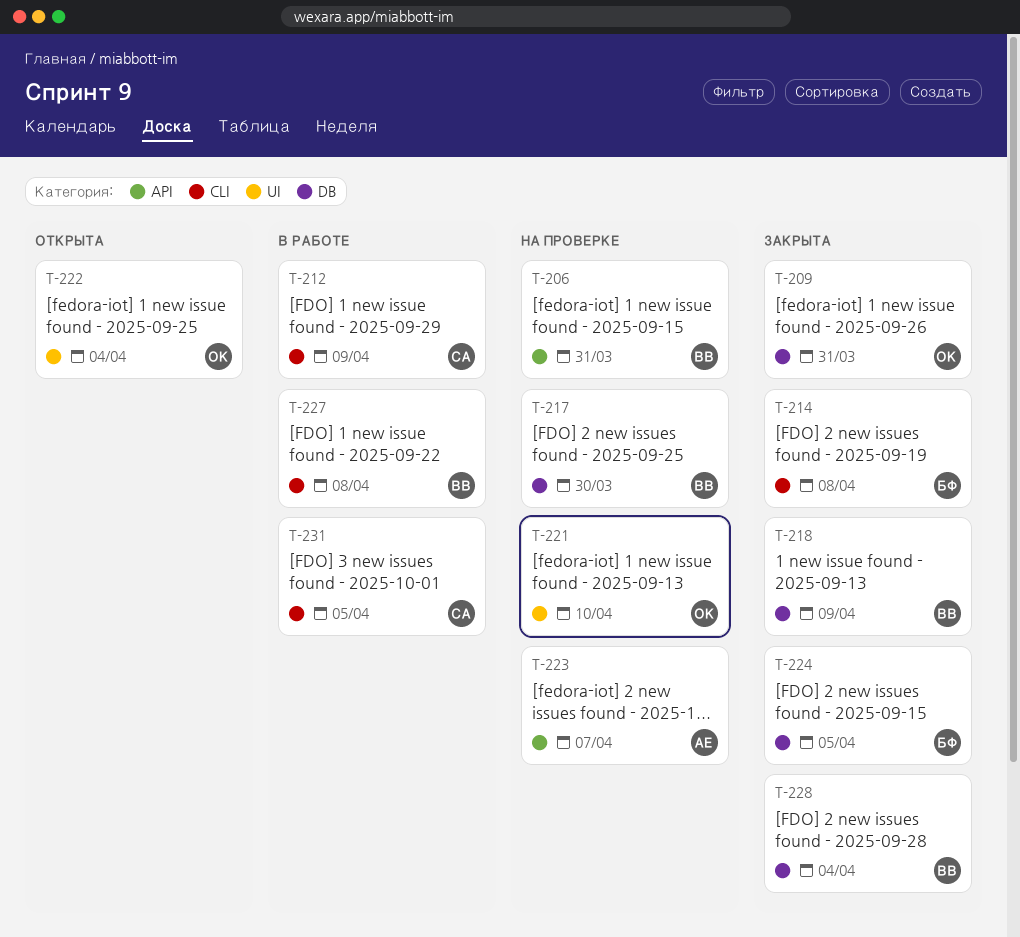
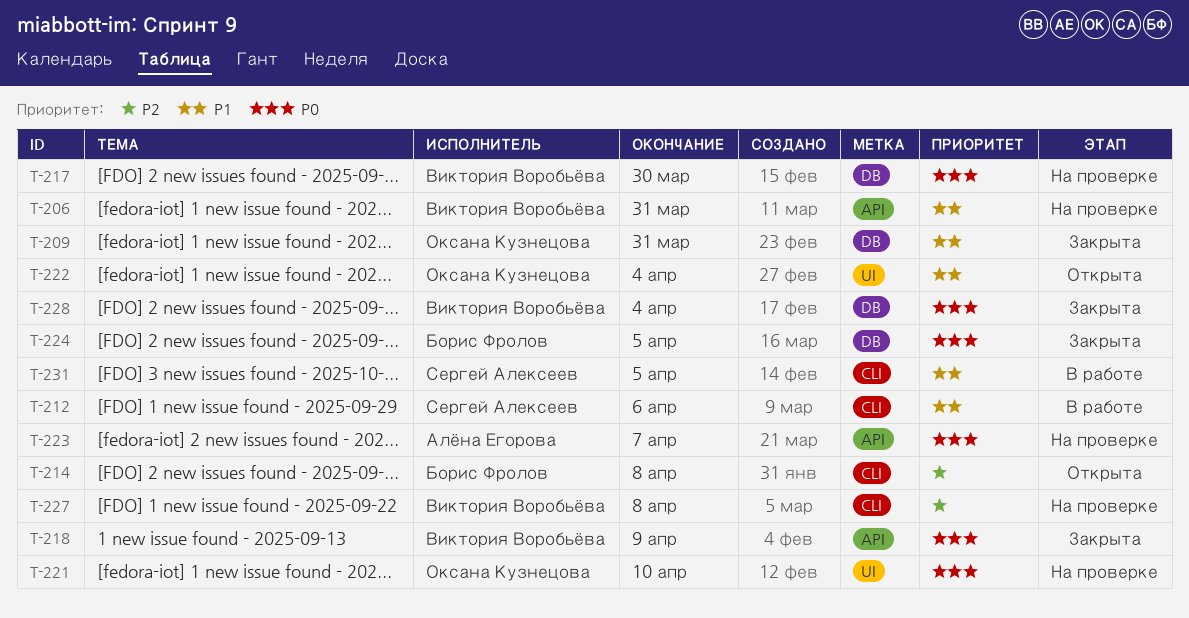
T-212, due: Apr 9 -> Apr 6
T-214, status: Закрыта -> Открыта
T-218, label: DB -> API
T-227, status: В работе -> На проверке

